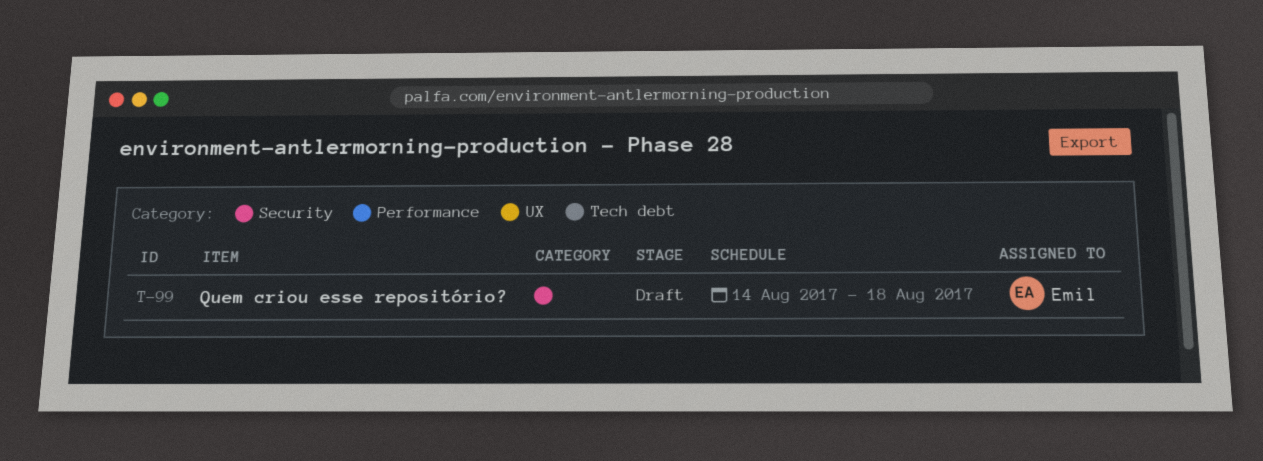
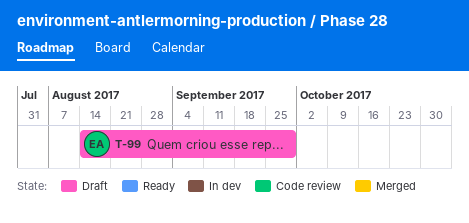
T-99, due: Aug 18 -> Sep 29

